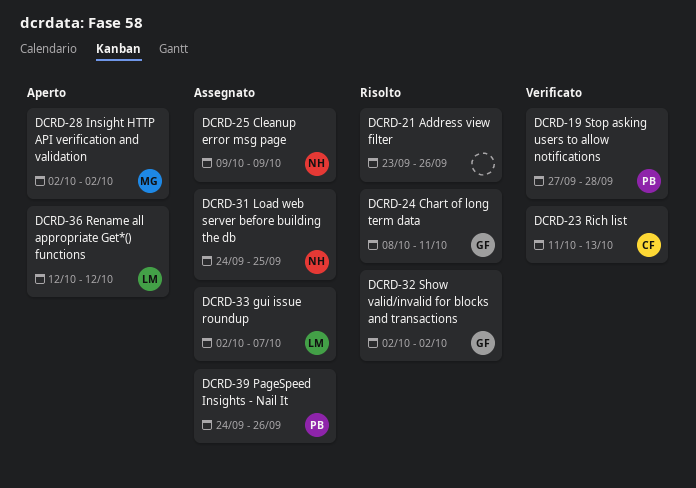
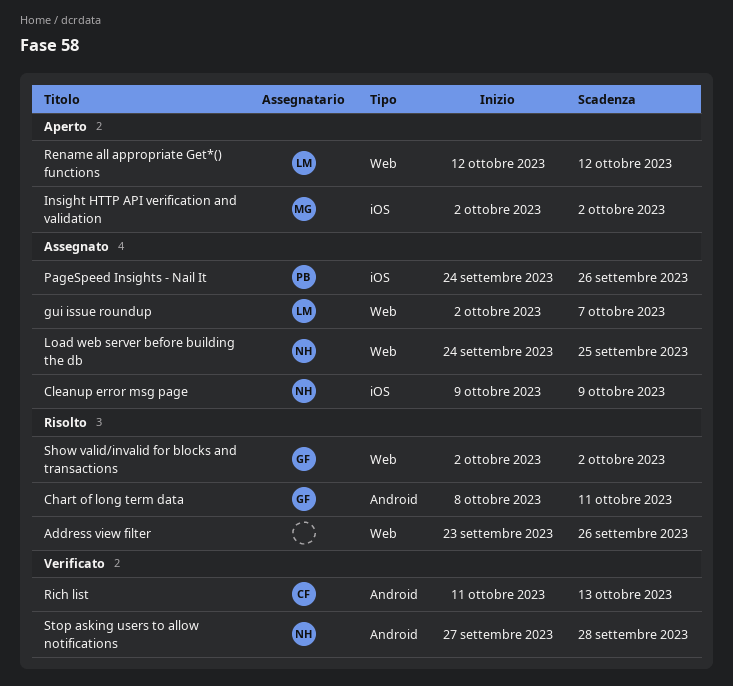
Stop asking users to allow notifications, owner: PB -> NH

